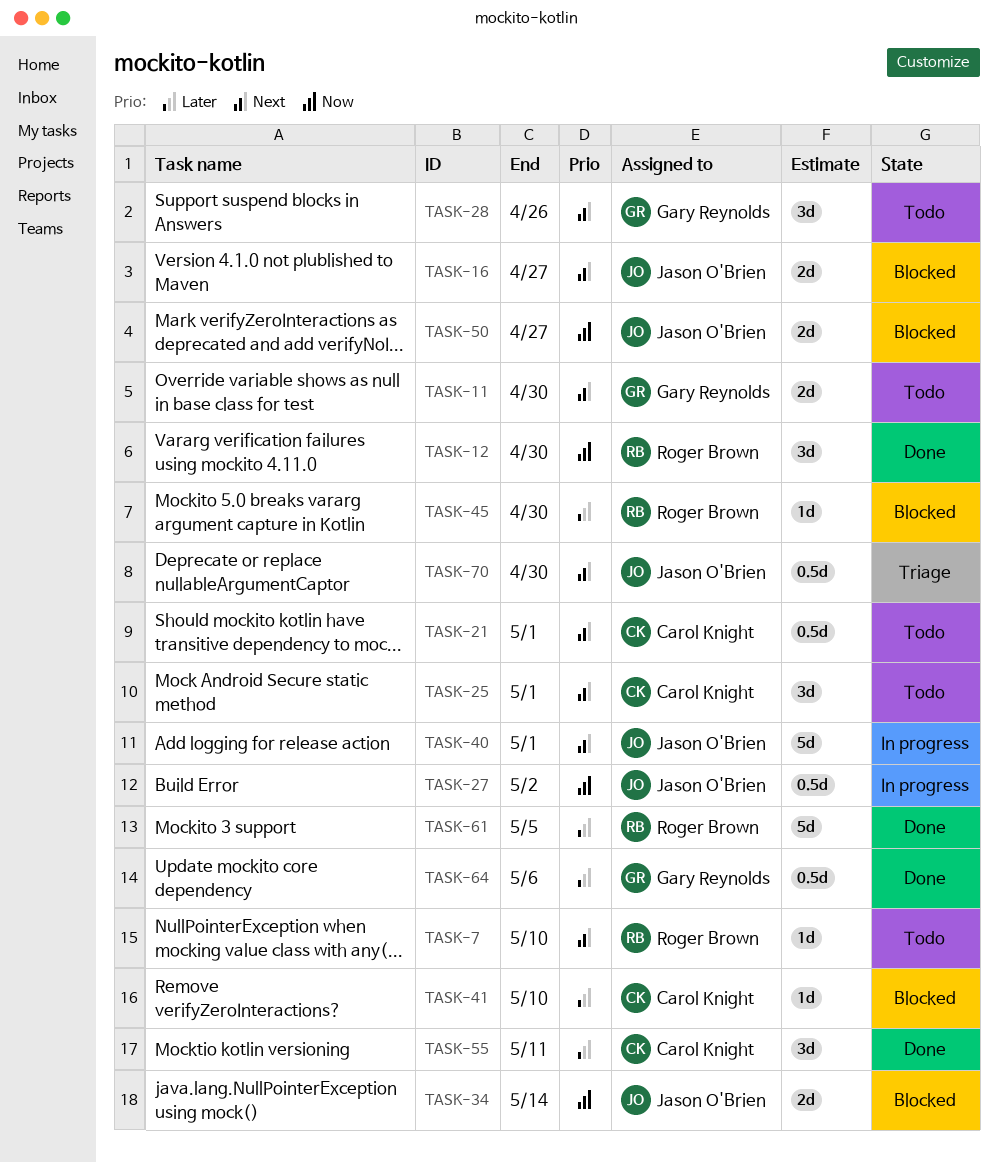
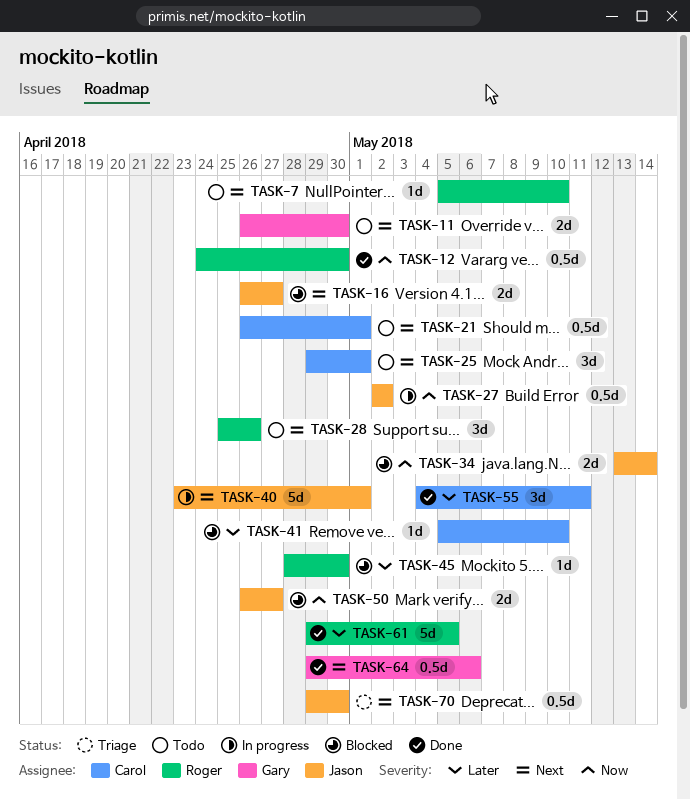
TASK-12, estimate: 3d -> 0.5d
TASK-28, owner: Gary Reynolds -> Roger Brown
TASK-64, priority: Later -> Next

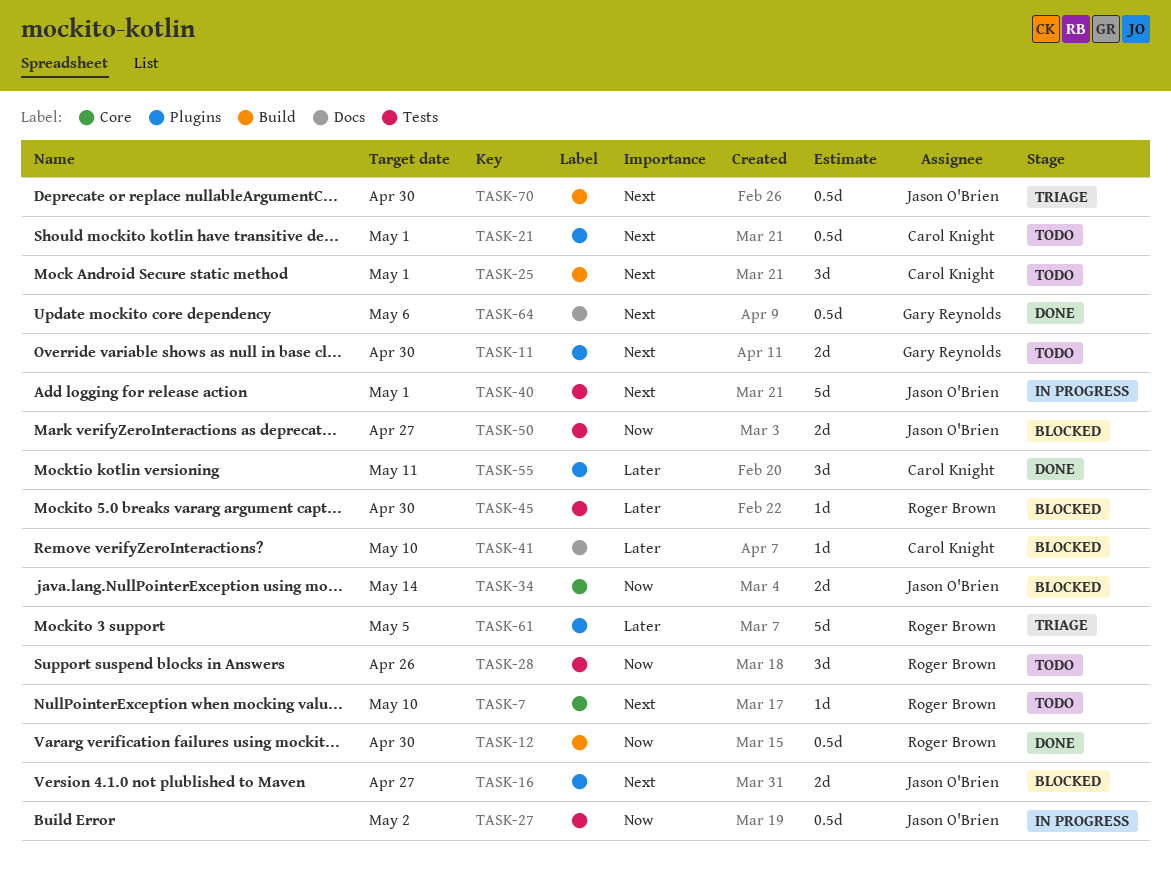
TASK-28, priority: Next -> Now
TASK-61, status: Done -> Triage

